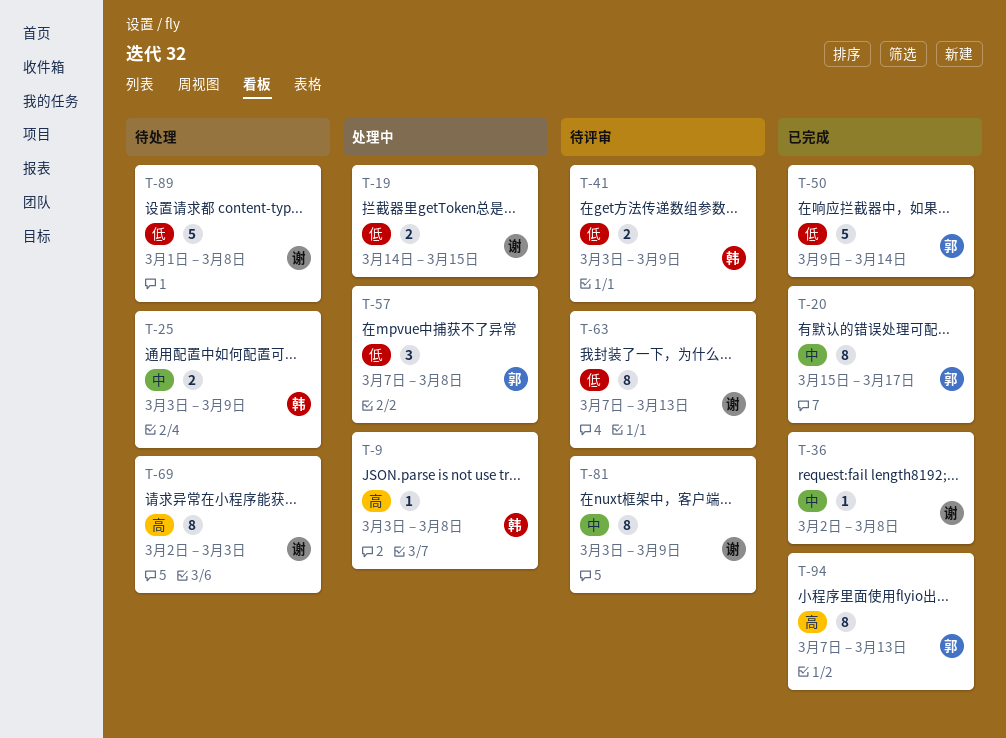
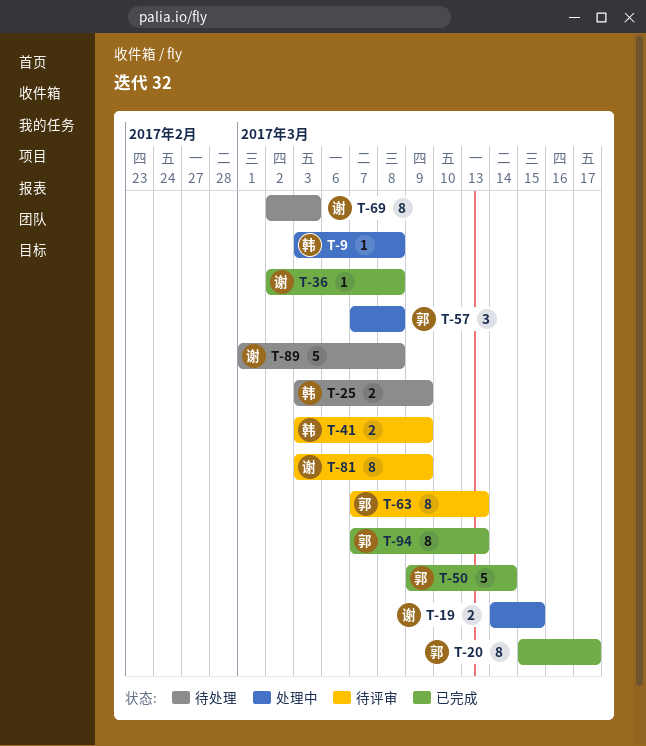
T-63, owner: 谢 -> 郭

